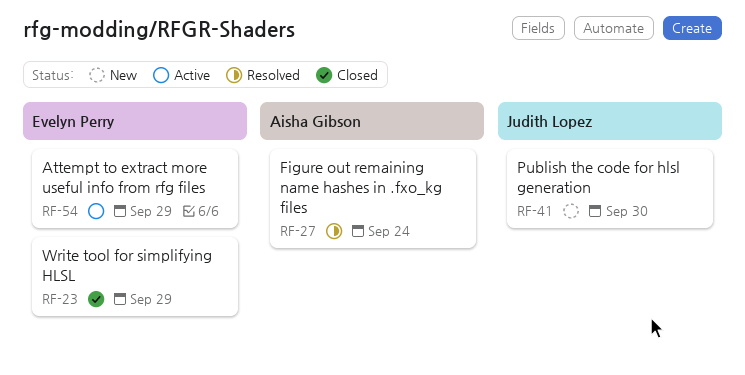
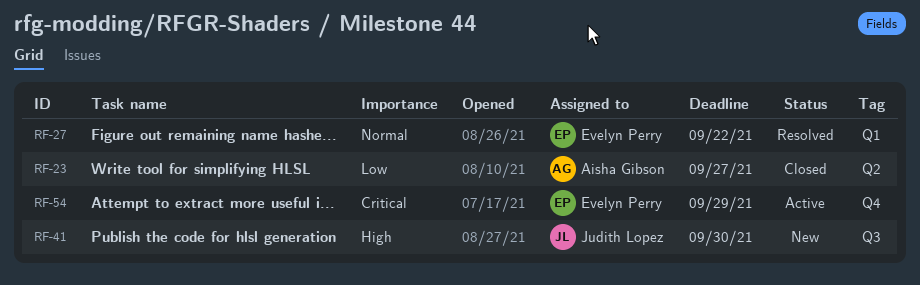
RF-23, owner: Evelyn Perry -> Aisha Gibson
RF-23, due: Sep 29 -> Sep 27
RF-27, owner: Aisha Gibson -> Evelyn Perry
RF-27, due: Sep 24 -> Sep 22

